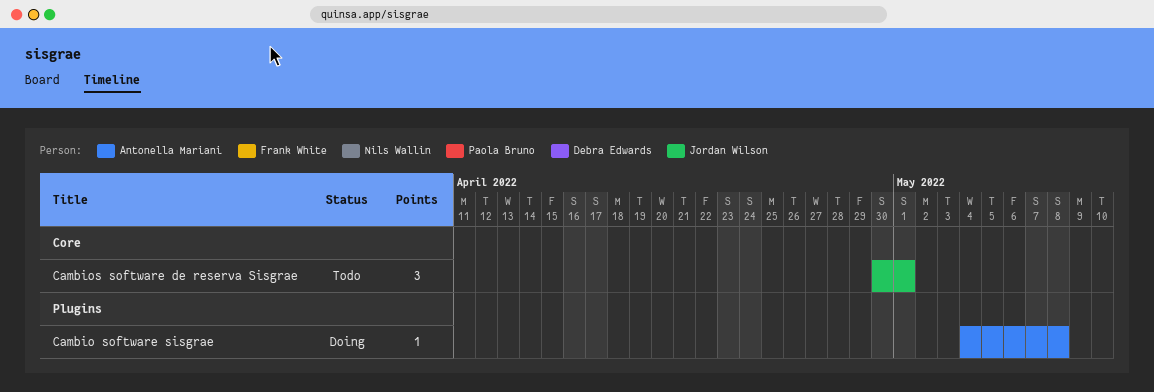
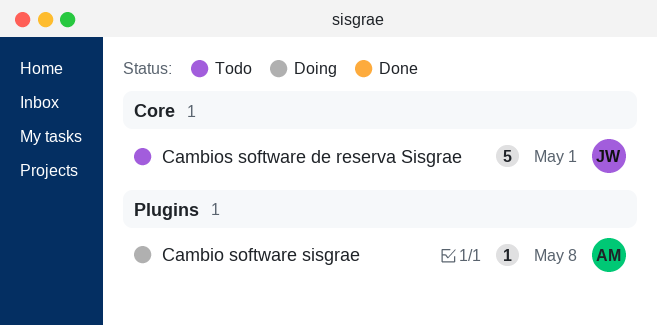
Cambios software de reserva Sisgrae, estimate: 3 -> 5

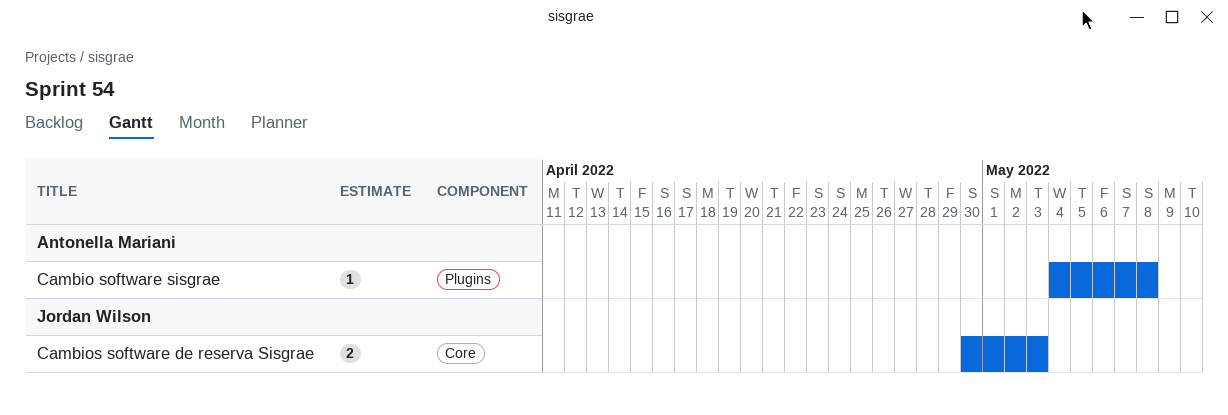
Cambios software de reserva Sisgrae, estimate: 5 -> 2
Cambios software de reserva Sisgrae, due: May 1 -> May 3

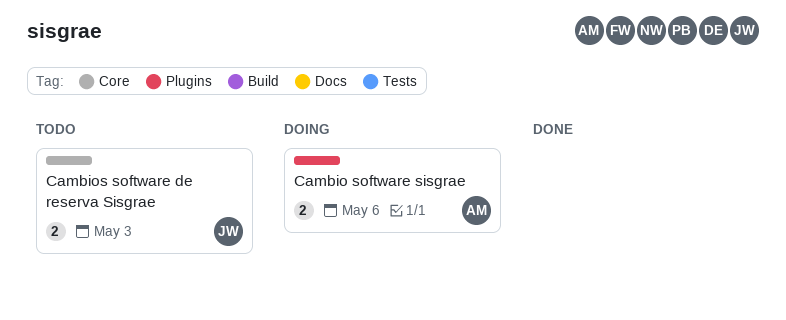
Cambio software sisgrae, estimate: 1 -> 2
Cambio software sisgrae, due: May 8 -> May 6

